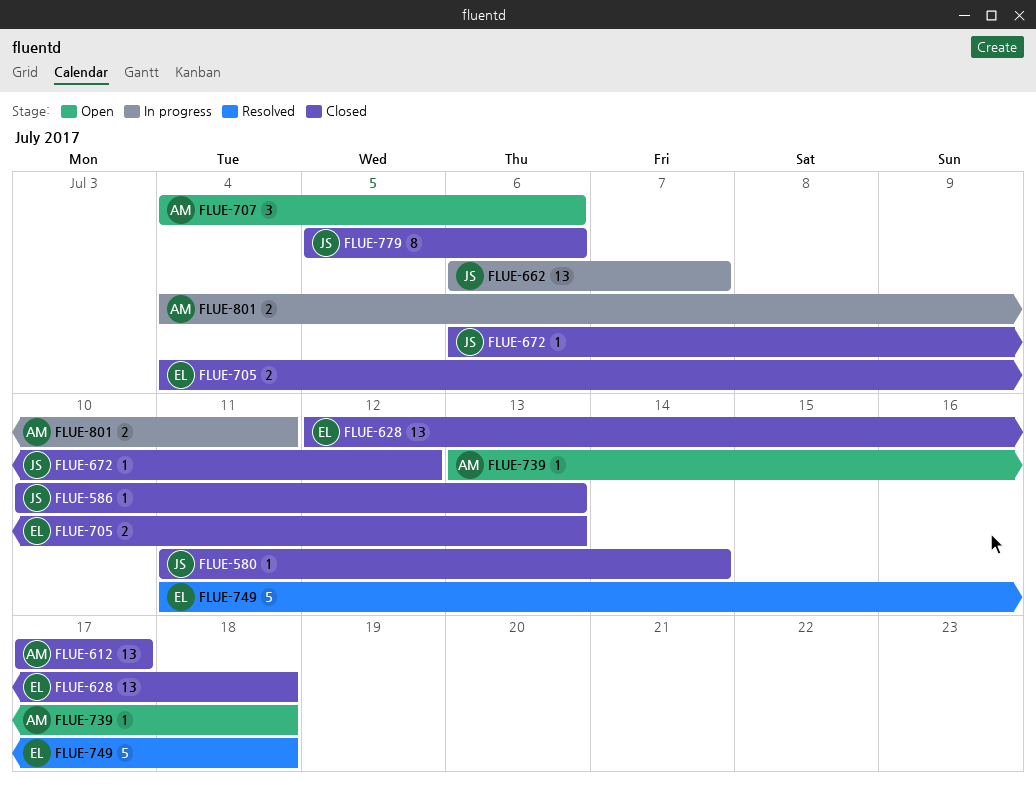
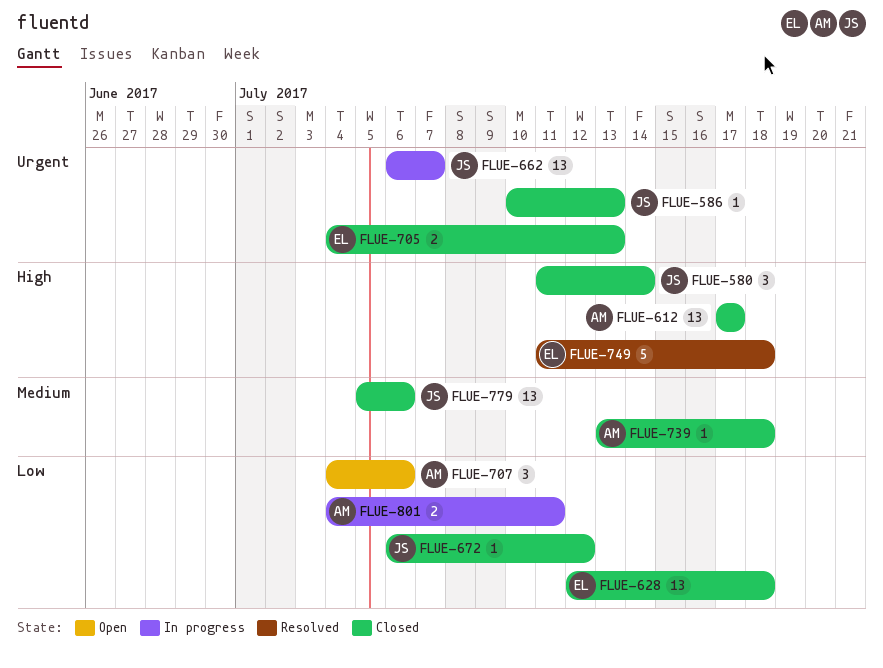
FLUE-580, estimate: 1 -> 3
FLUE-739, status: Open -> Closed
FLUE-779, estimate: 8 -> 13

